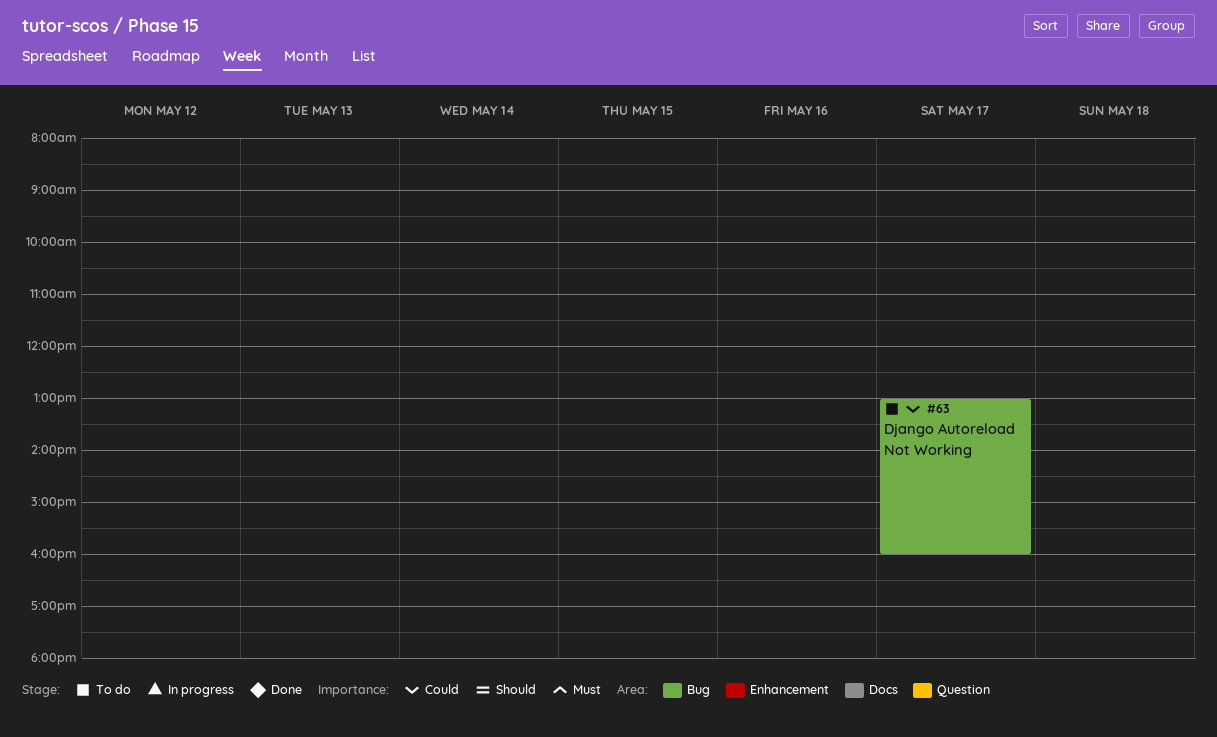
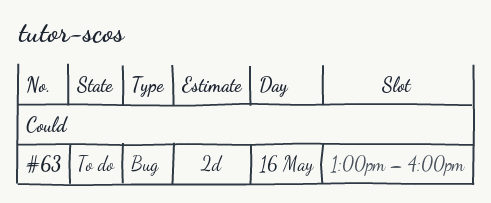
#63, day: May 17 -> May 16

